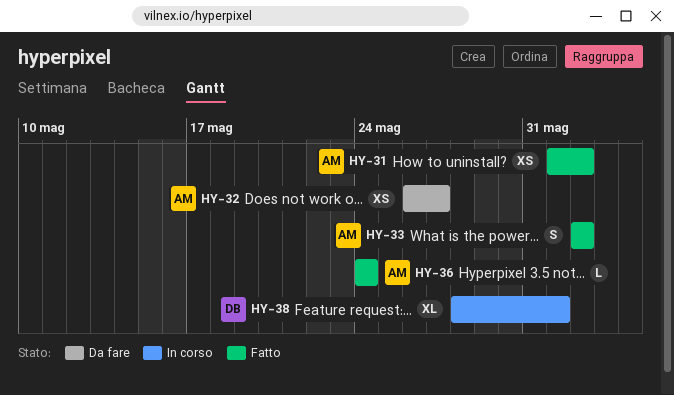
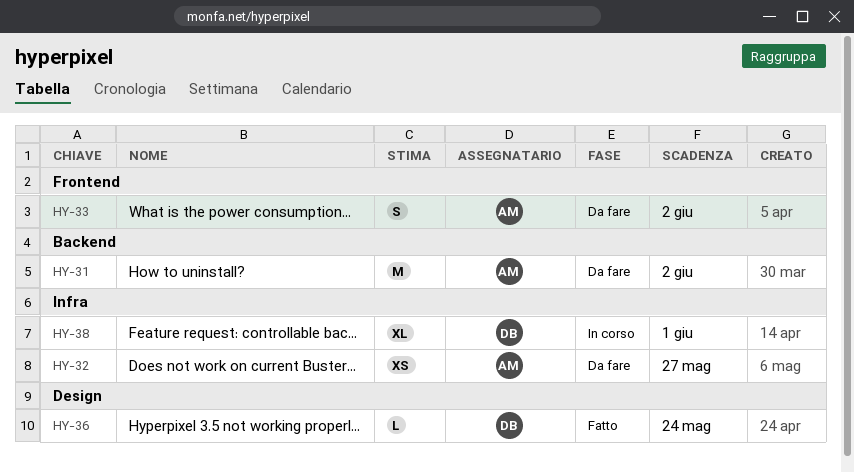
HY-31, status: Fatto -> Da fare
HY-31, estimate: XS -> M
HY-33, status: Fatto -> Da fare
HY-36, owner: AM -> DB

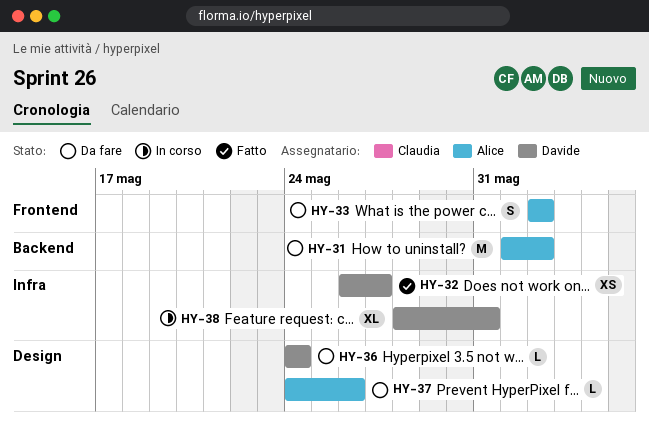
HY-32, status: Da fare -> Fatto
HY-32, owner: Alice -> Davide
HY-36, status: Fatto -> Da fare
HY-37: none -> present
HY-38, due: Jun 1 -> May 31

